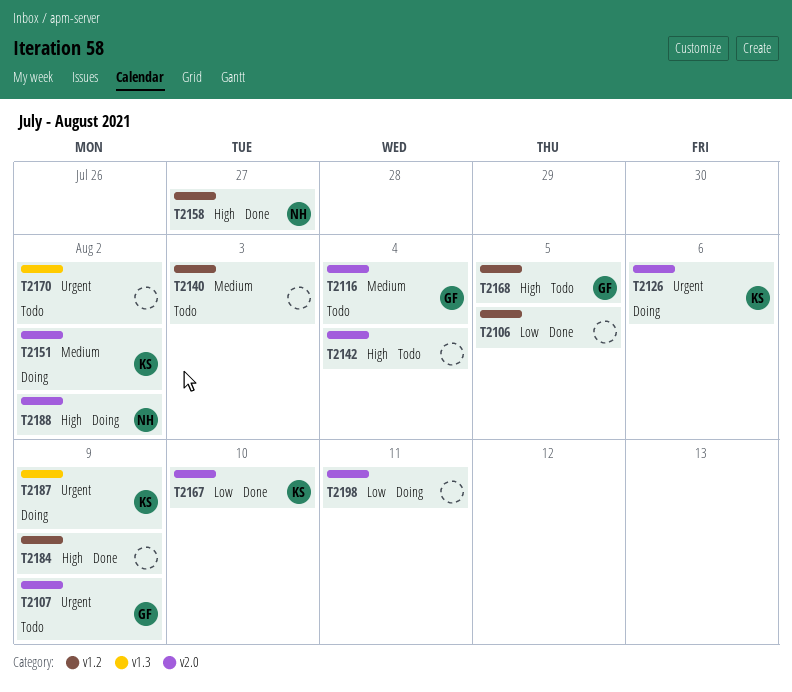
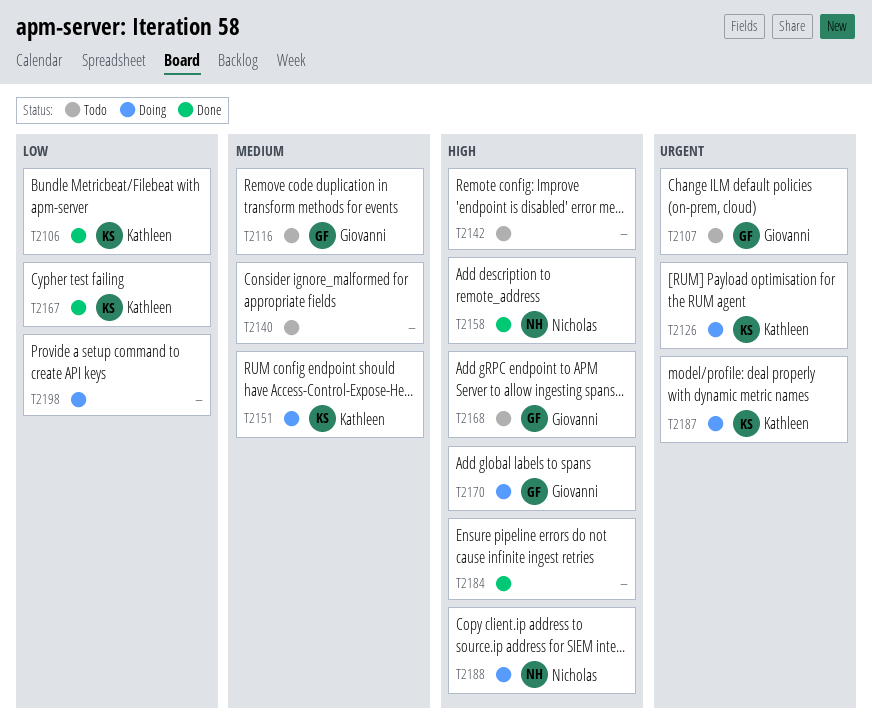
T2106, owner: none -> Kathleen
T2170, status: Todo -> Doing
T2170, owner: none -> Giovanni
T2170, priority: Urgent -> High

